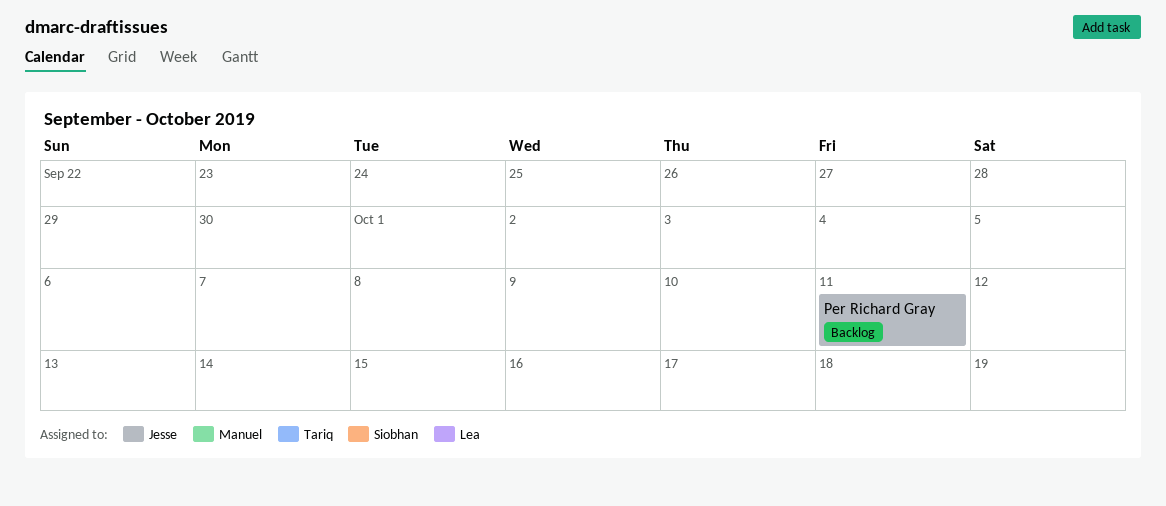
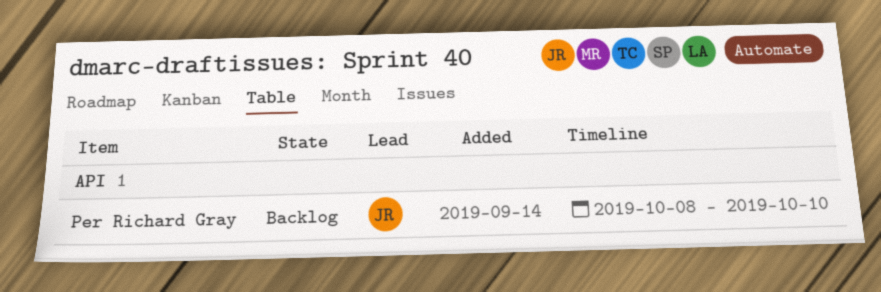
Per Richard Gray, due: Oct 11 -> Oct 10

